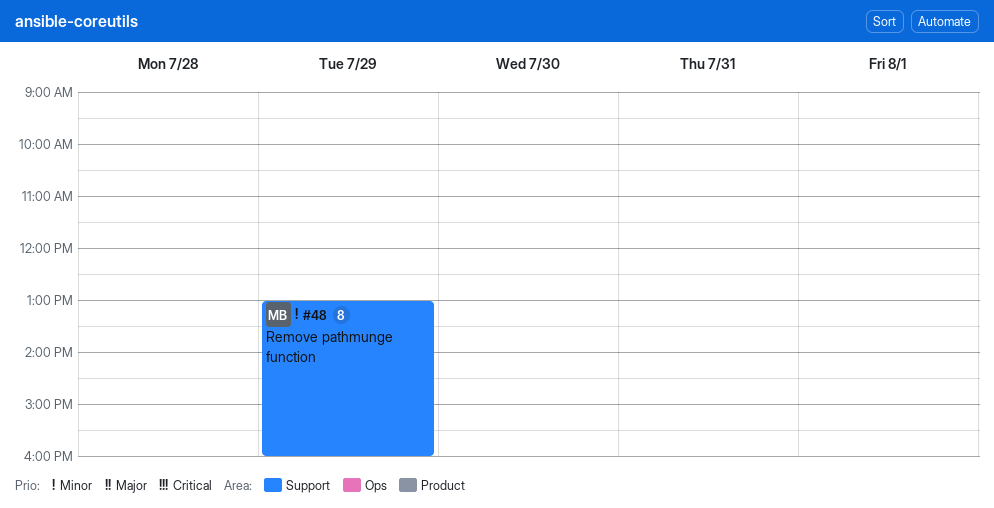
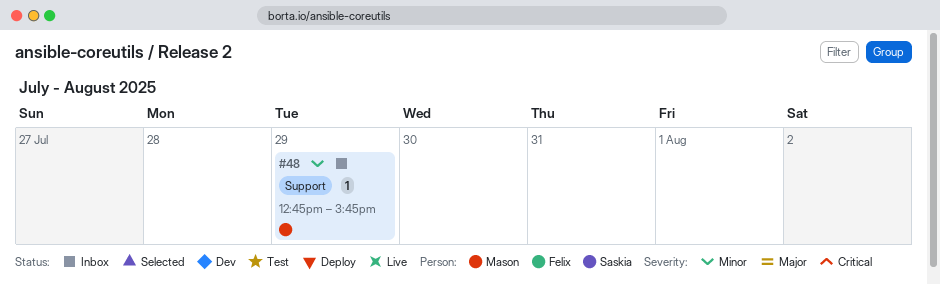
#48, estimate: 8 -> 1
#48, begins: 13:00 -> 12:45
#48, ends: 16:00 -> 15:45

